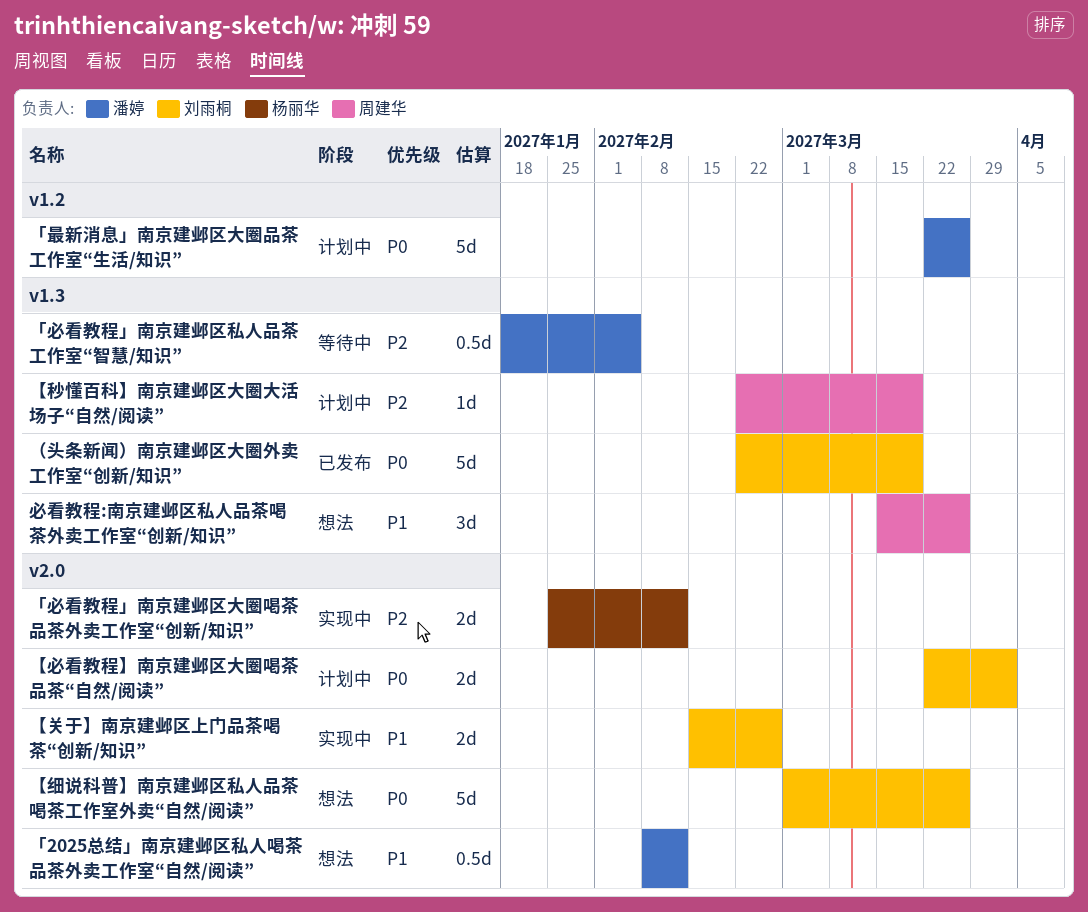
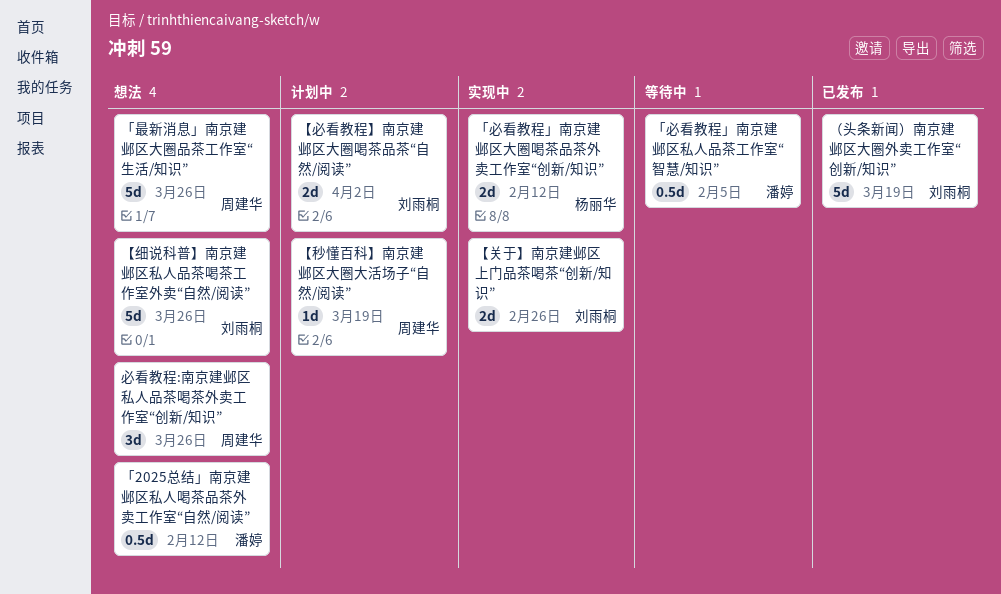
「最新消息」南京建邺区大圈品茶工作室“生活/知识”, status: 计划中 -> 想法
「最新消息」南京建邺区大圈品茶工作室“生活/知识”, owner: 潘婷 -> 周建华

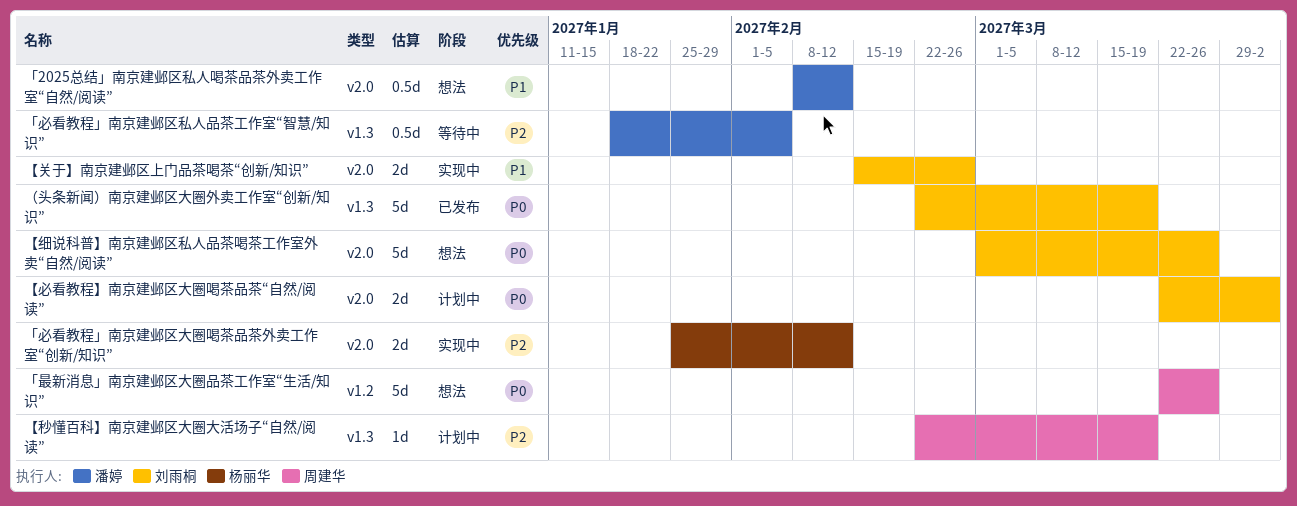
必看教程:南京建邺区私人品茶喝茶外卖工作室“创新/知识”: present -> none

